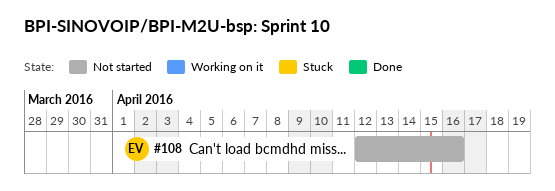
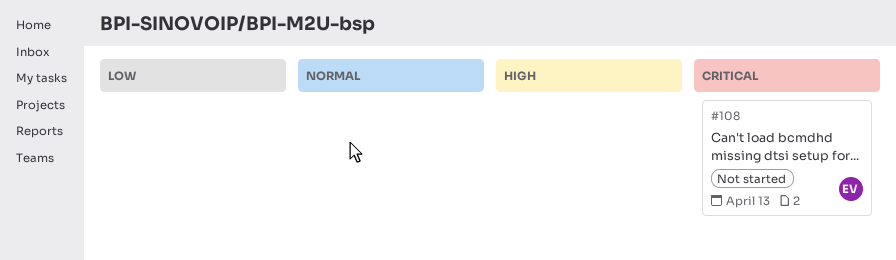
#108, due: Apr 16 -> Apr 13

